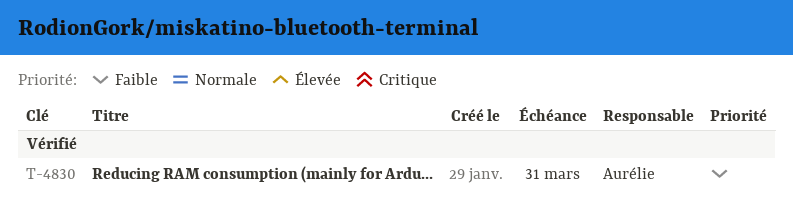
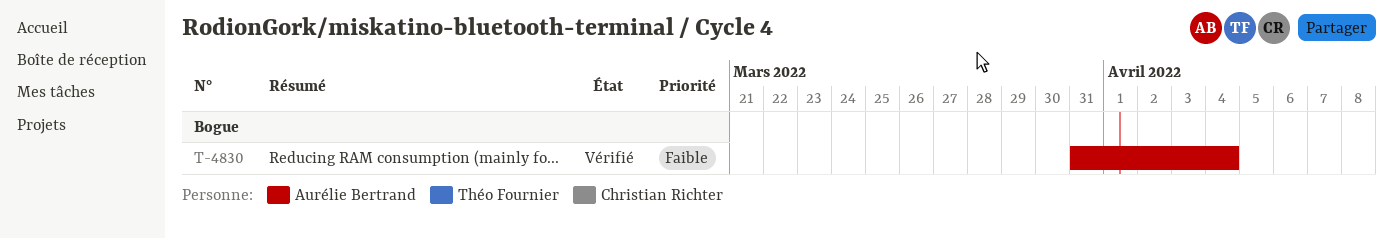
T-4830, due: Mar 31 -> Apr 4

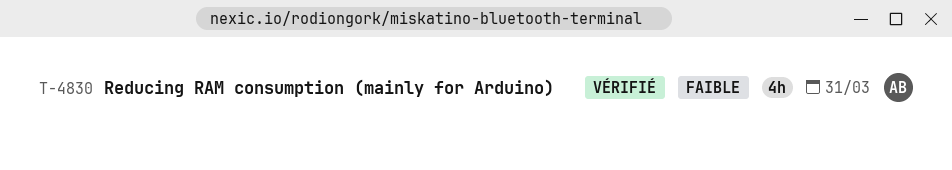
T-4830, due: Apr 4 -> Mar 31

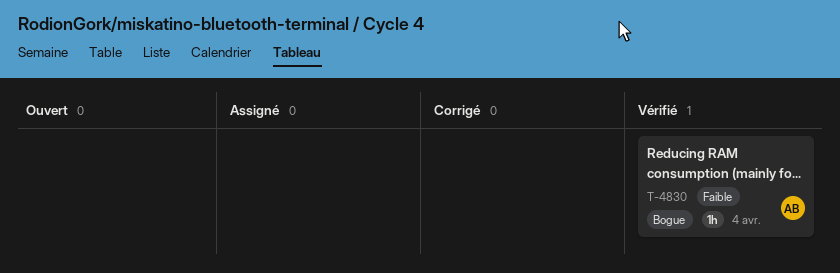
T-4830, estimate: 4h -> 1h
T-4830, due: Mar 31 -> Apr 4

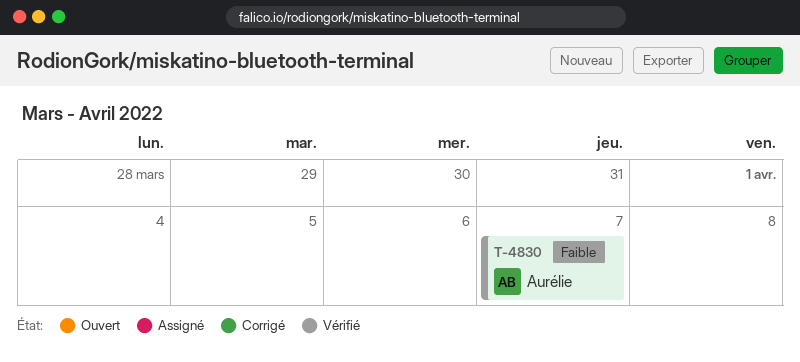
T-4830, due: Apr 4 -> Apr 7

